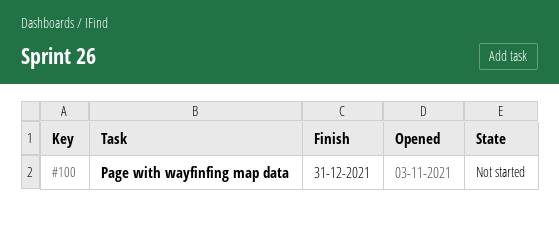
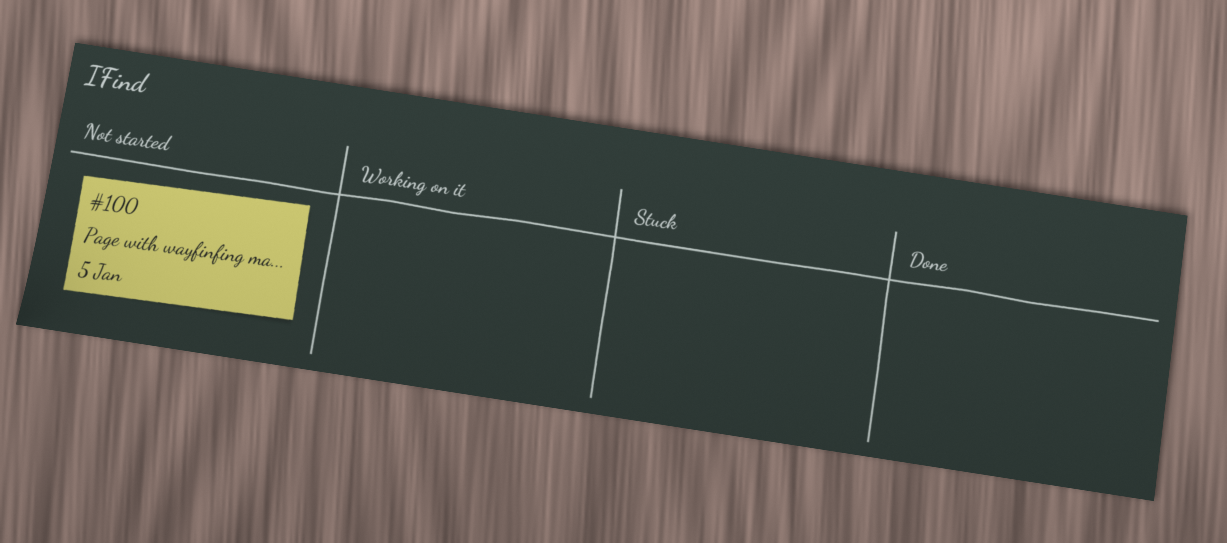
#100, due: Dec 31 -> Jan 5

